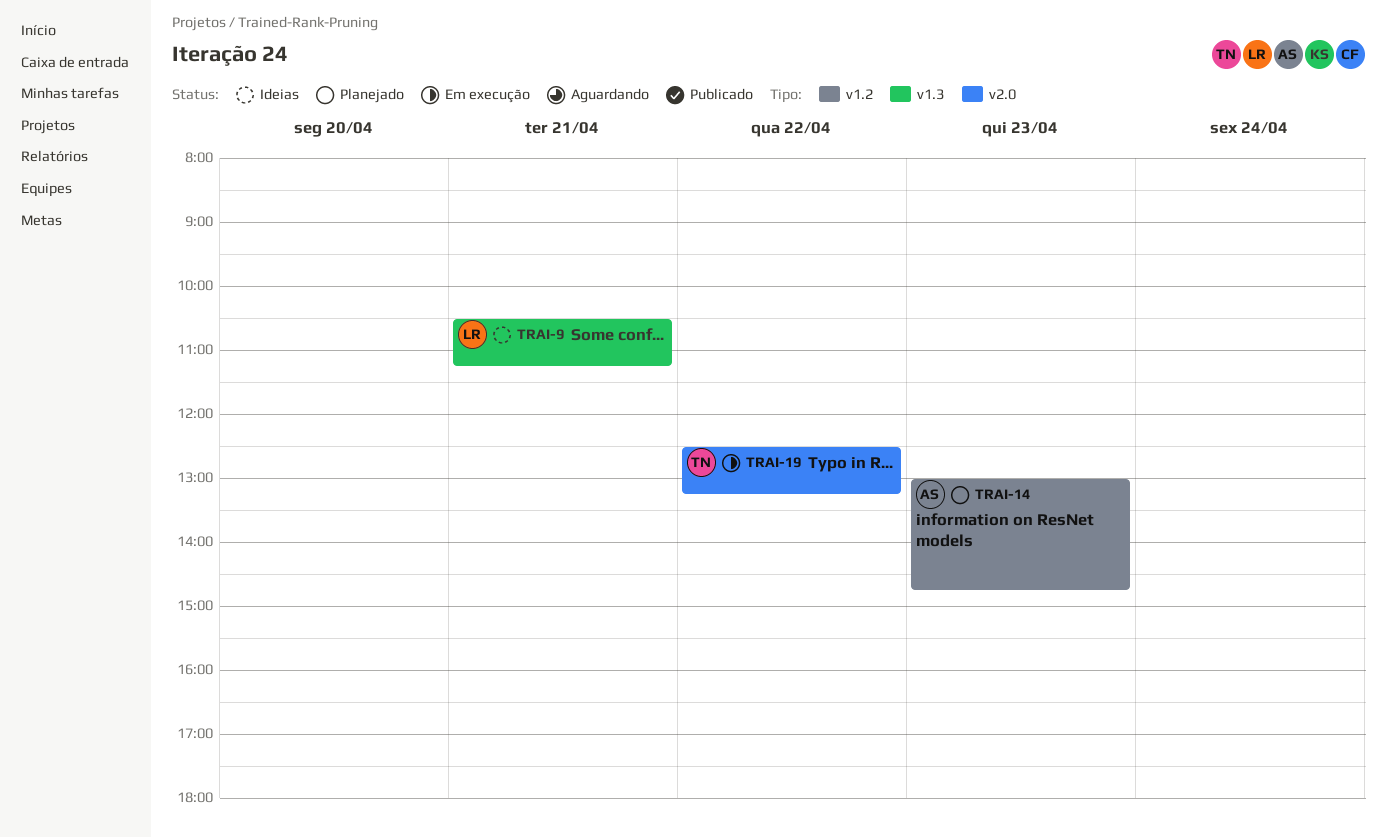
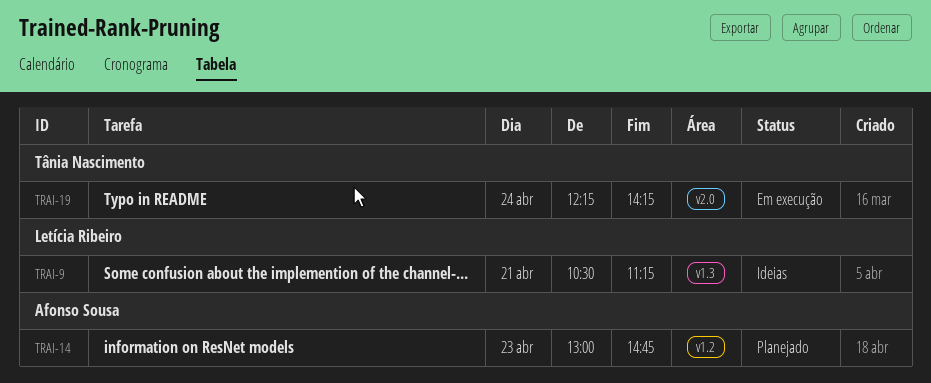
TRAI-19, day: Apr 22 -> Apr 24
TRAI-19, begins: 12:30 -> 12:15
TRAI-19, ends: 13:15 -> 14:15

